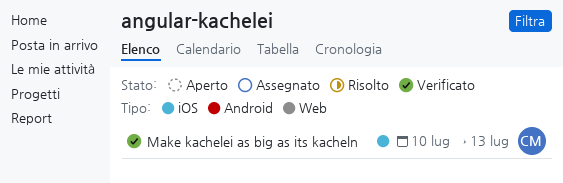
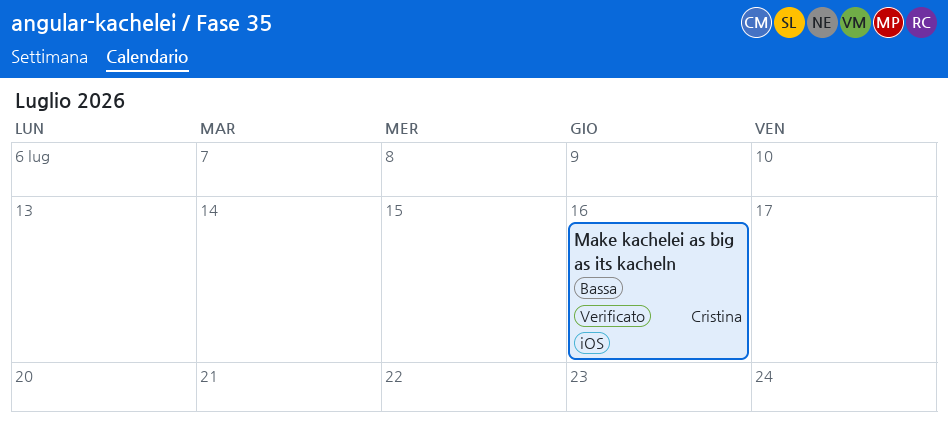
Make kachelei as big as its kacheln, due: Jul 13 -> Jul 16

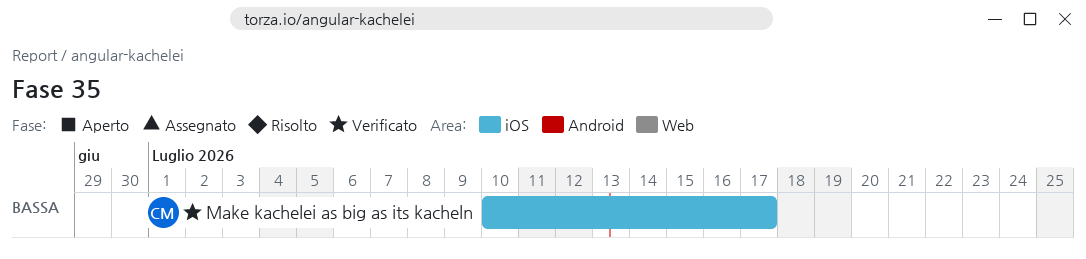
Make kachelei as big as its kacheln, due: Jul 16 -> Jul 17

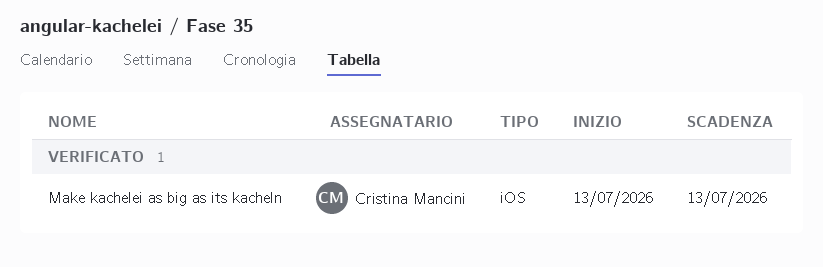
Make kachelei as big as its kacheln, start: Jul 10 -> Jul 13
Make kachelei as big as its kacheln, due: Jul 17 -> Jul 13

